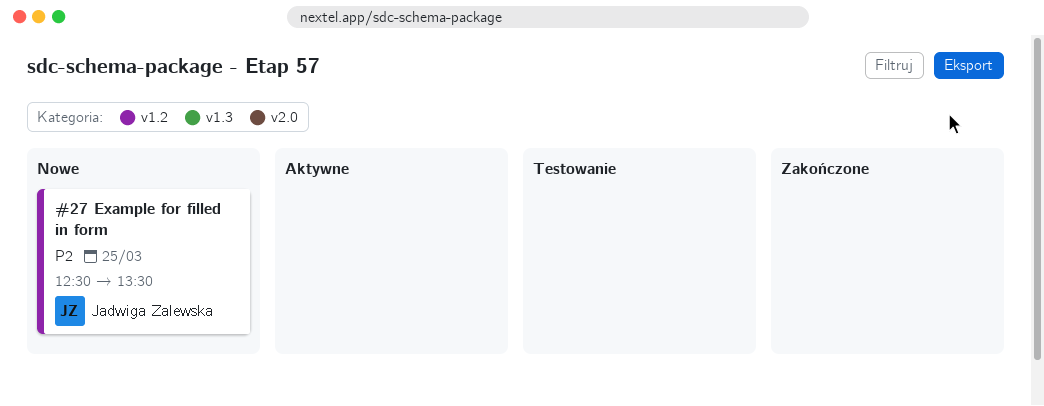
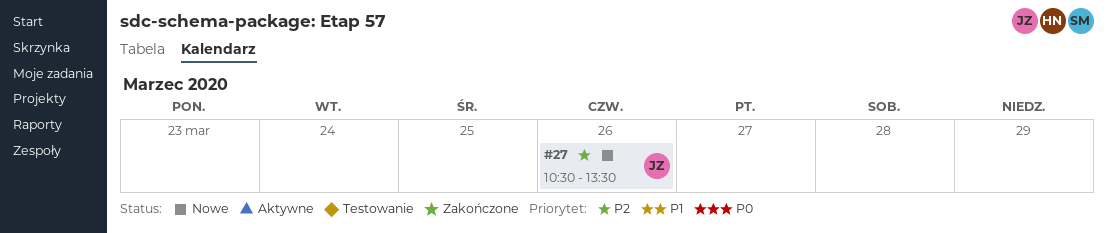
#27, day: Mar 25 -> Mar 26
#27, begins: 12:30 -> 10:30

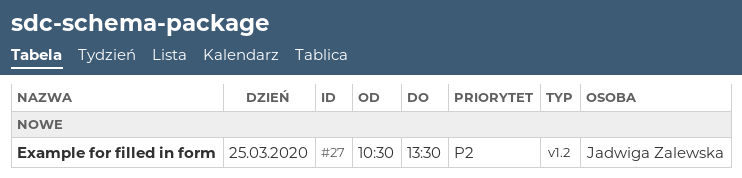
#27, day: Mar 26 -> Mar 25

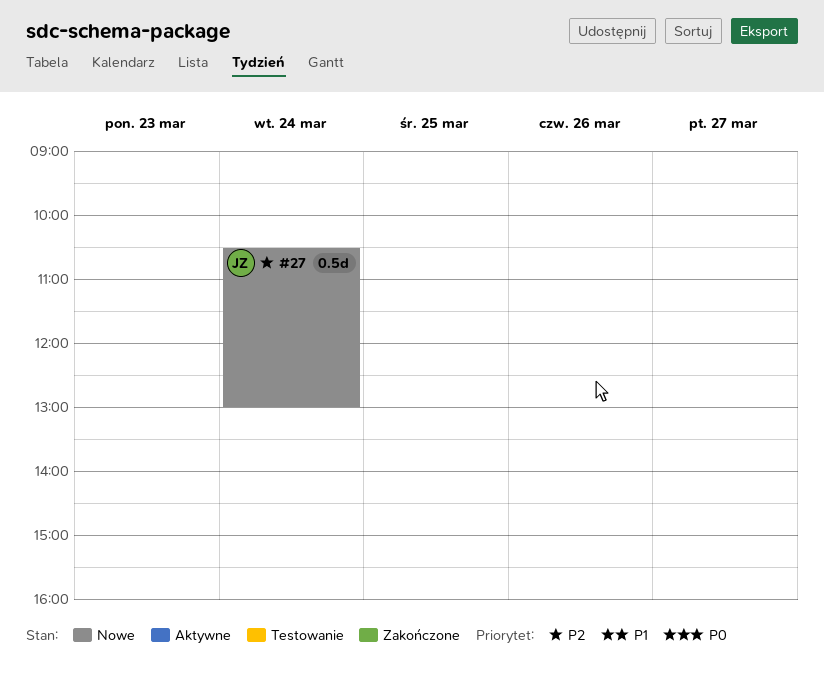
#27, day: Mar 25 -> Mar 24
#27, ends: 13:30 -> 13:00

